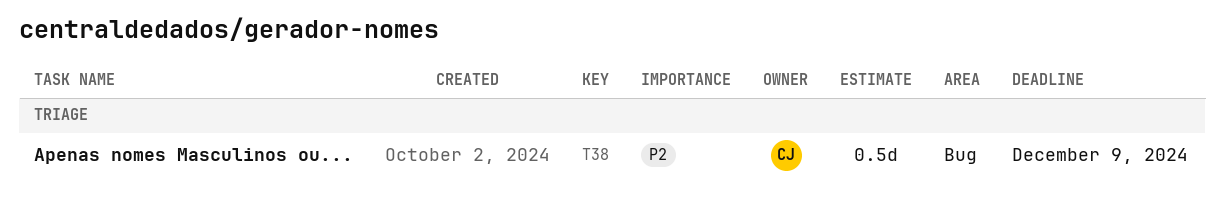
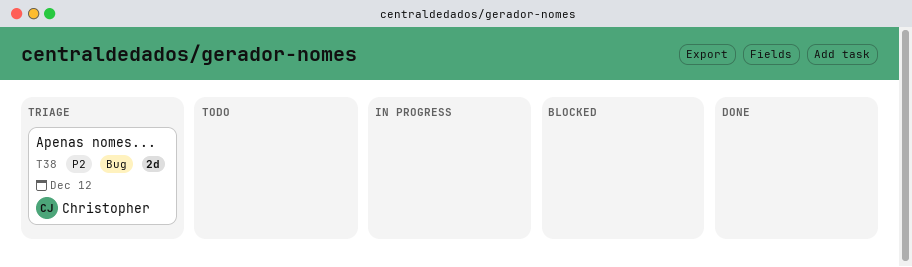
T38, estimate: 0.5d -> 2d
T38, due: Dec 9 -> Dec 12

